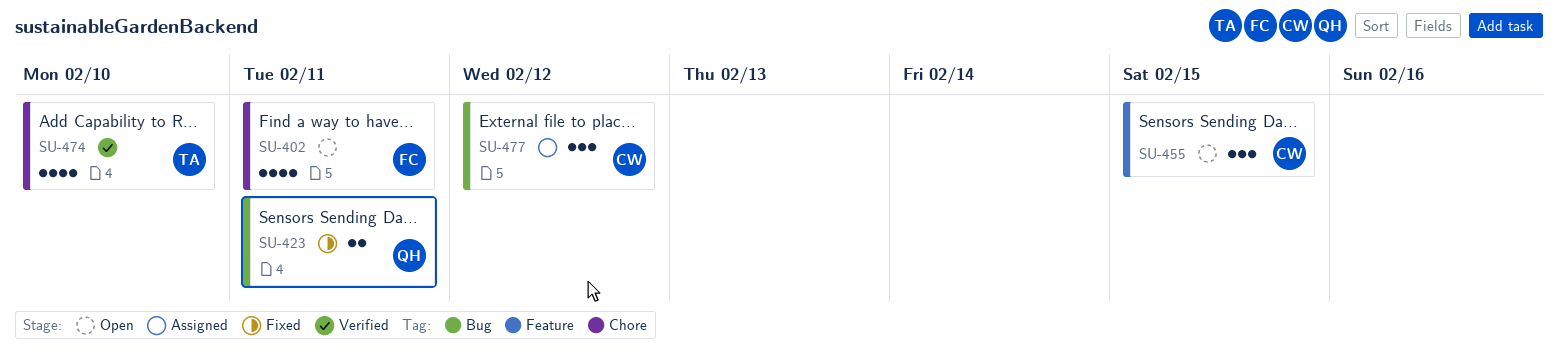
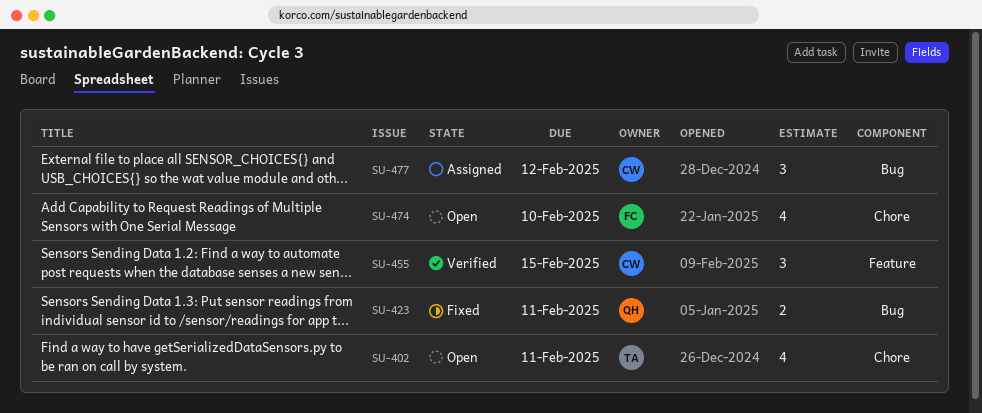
SU-402, owner: FC -> TA
SU-455, status: Open -> Verified
SU-474, status: Verified -> Open
SU-474, owner: TA -> FC

